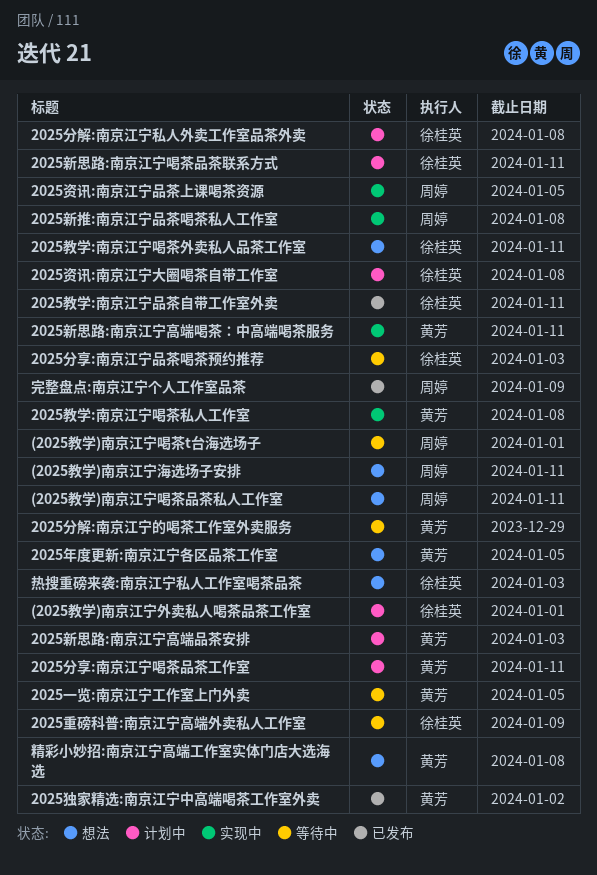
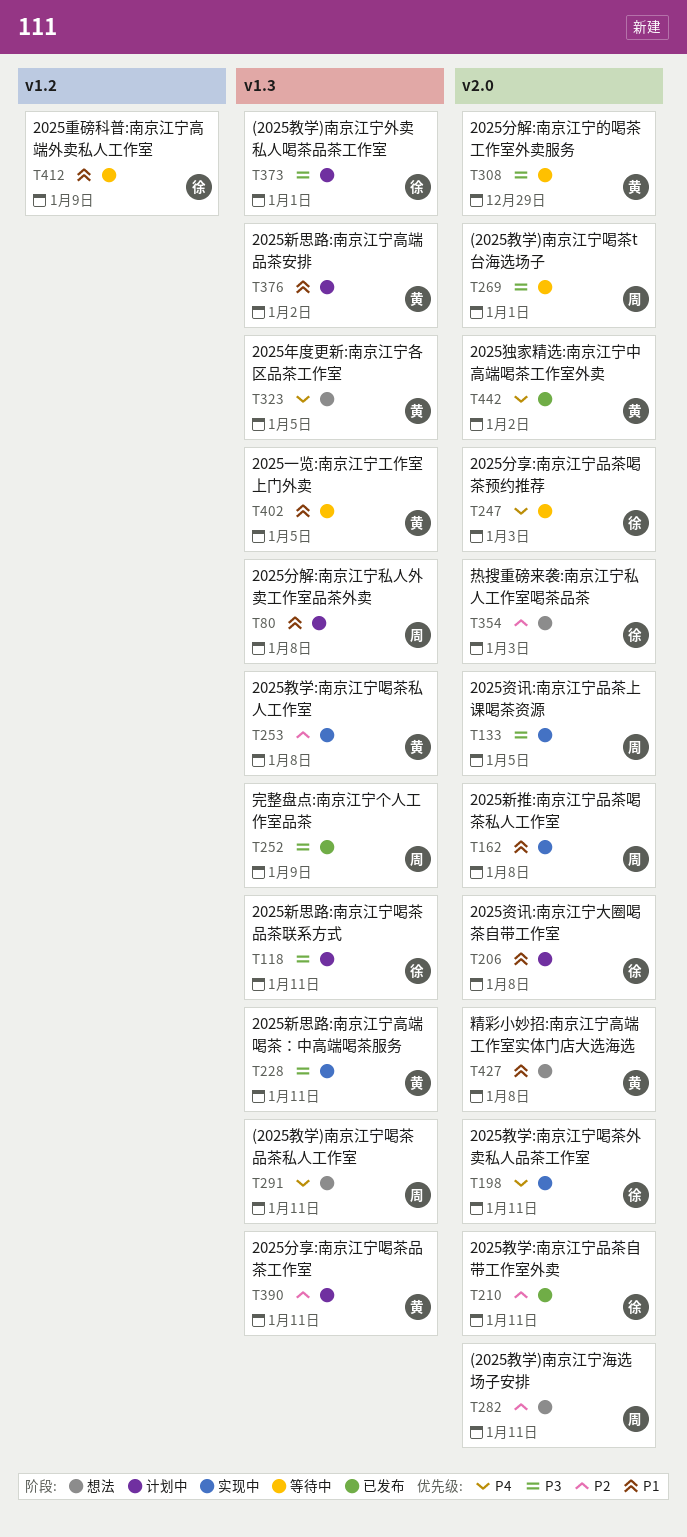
2025分解:南京江宁私人外卖工作室品茶外卖, owner: 徐桂英 -> 周婷
2025教学:南京江宁喝茶外卖私人品茶工作室, status: 想法 -> 实现中
2025新思路:南京江宁高端品茶安排, due: Jan 3 -> Jan 2

